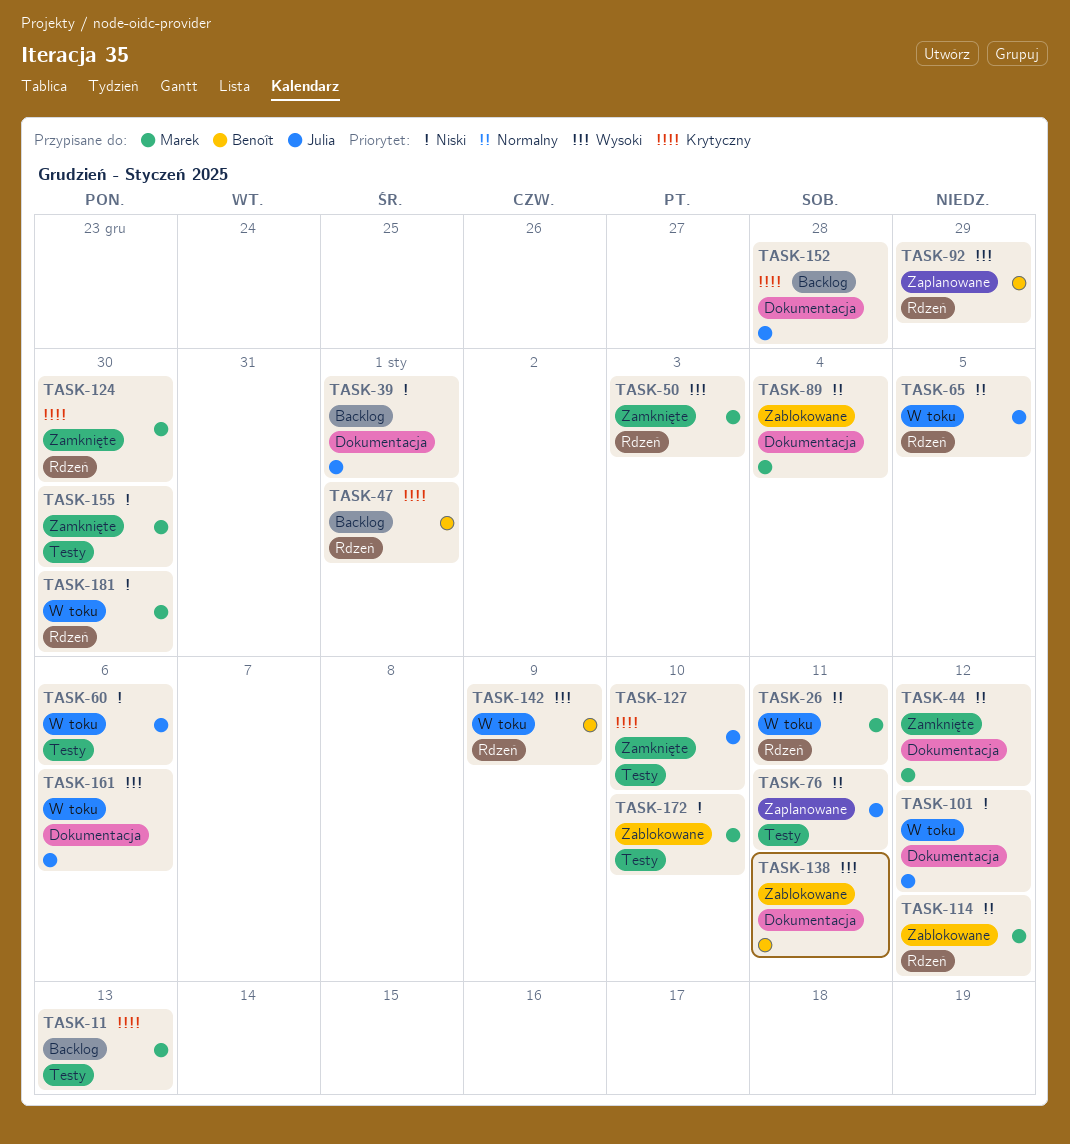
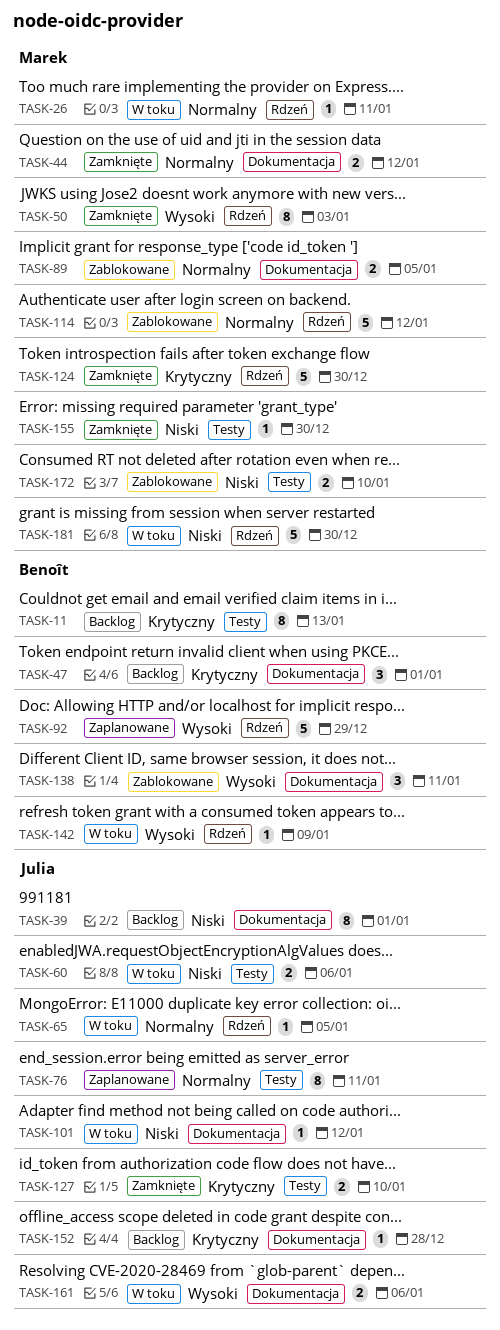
TASK-11, owner: Marek -> Benoît
TASK-47, label: Rdzeń -> Dokumentacja
TASK-89, due: Jan 4 -> Jan 5

